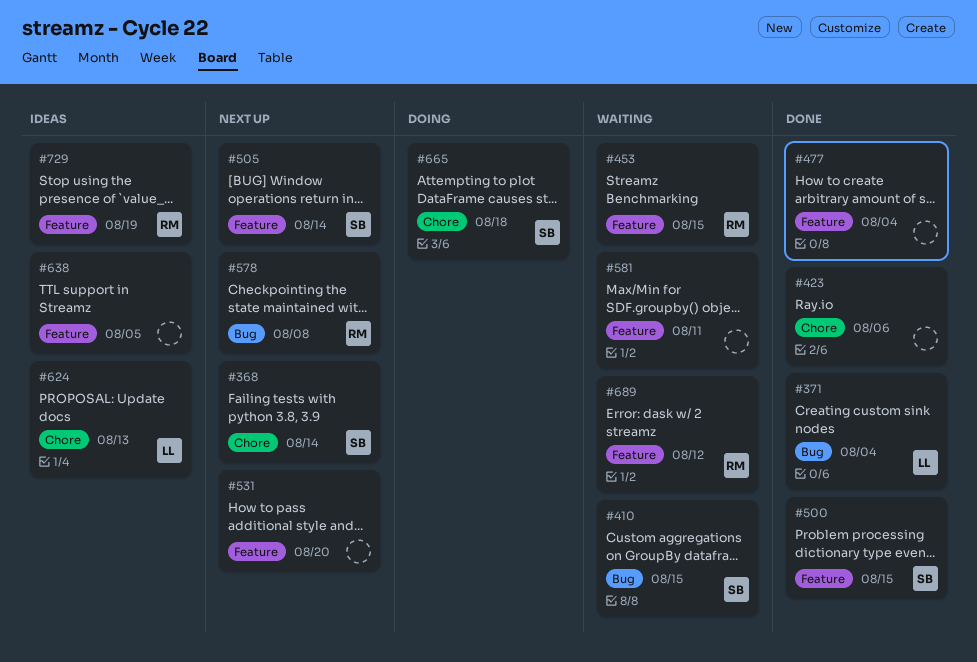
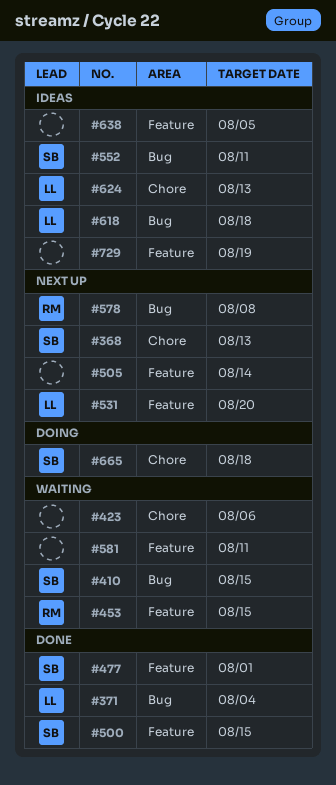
#368, due: Aug 14 -> Aug 13
#423, status: Done -> Waiting
#477, owner: none -> SB
#477, due: Aug 4 -> Aug 1
#505, owner: SB -> none
#531, owner: none -> LL
#552: none -> present
#618: none -> present
#689: present -> none
#729, owner: RM -> none

